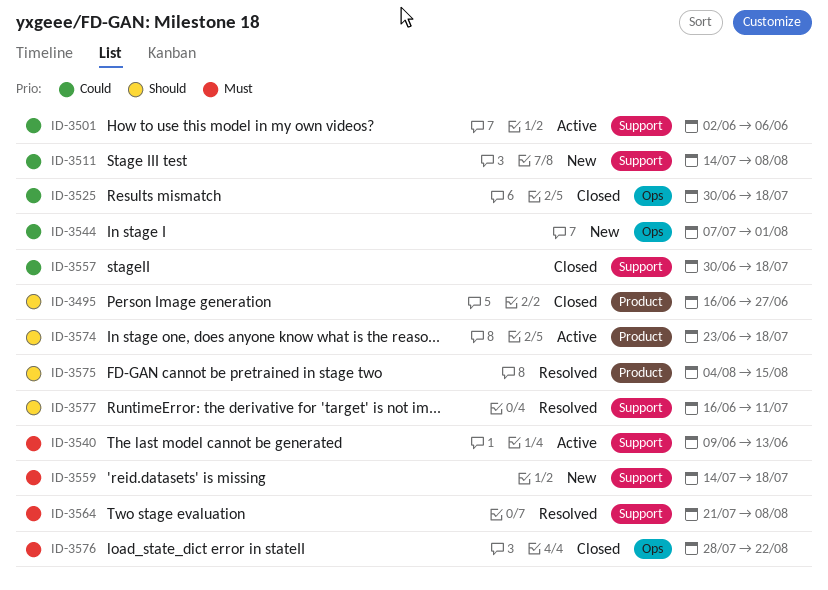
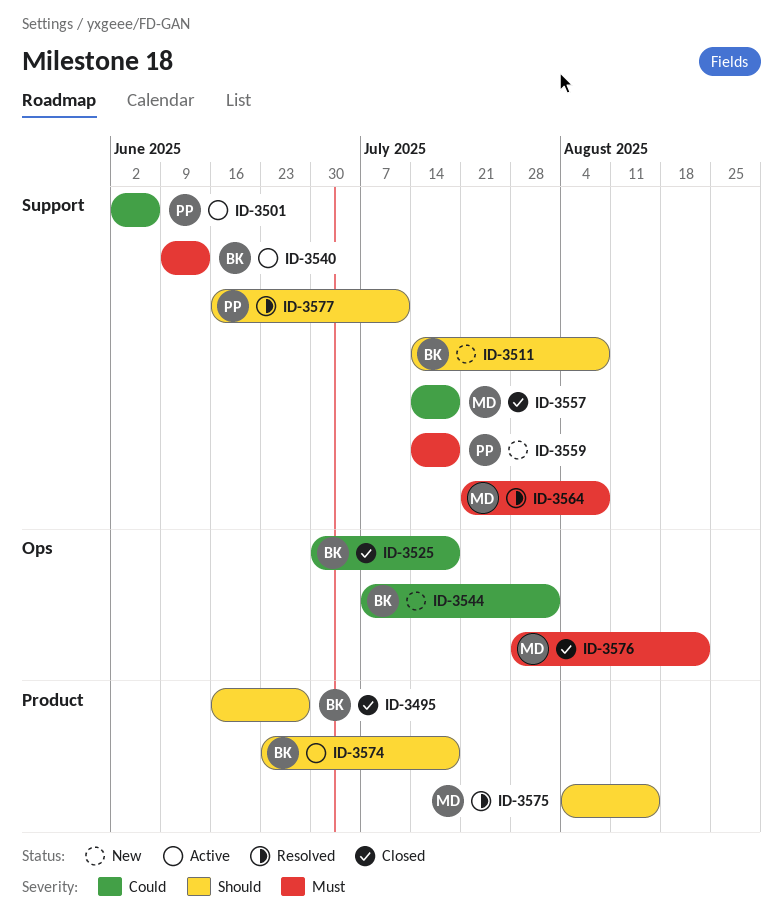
ID-3511, priority: Could -> Should
ID-3557, start: Jun 30 -> Jul 14

